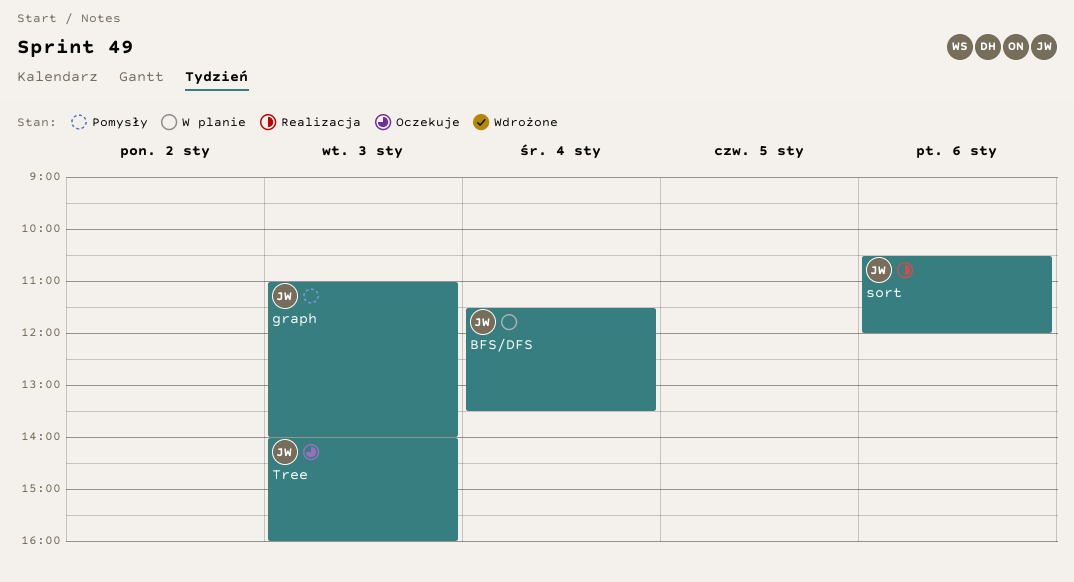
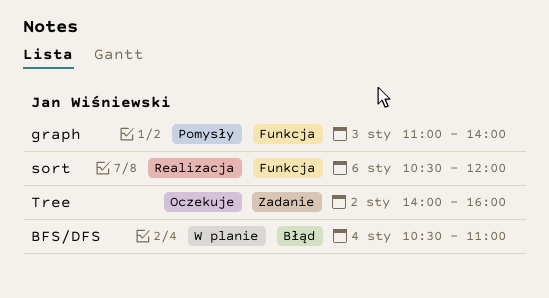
BFS/DFS, begins: 11:30 -> 10:30
BFS/DFS, ends: 13:30 -> 11:00
Tree, day: Jan 3 -> Jan 2

